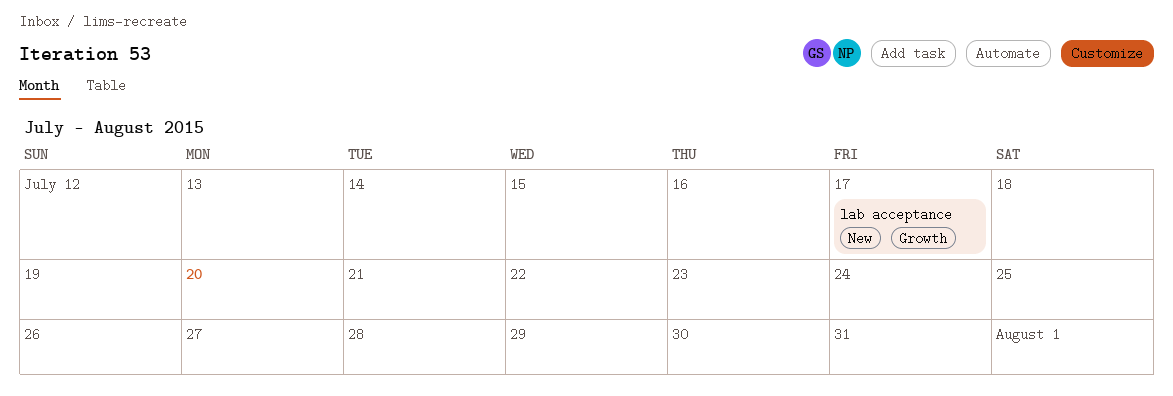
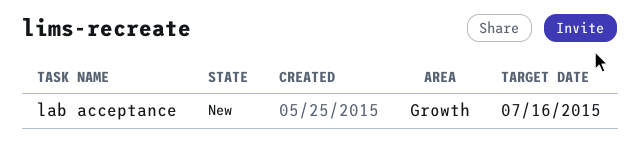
lab acceptance, due: Jul 17 -> Jul 16

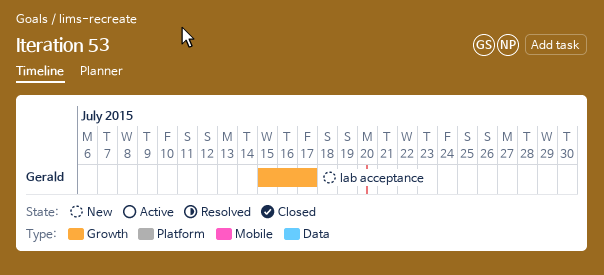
lab acceptance, due: Jul 16 -> Jul 17

